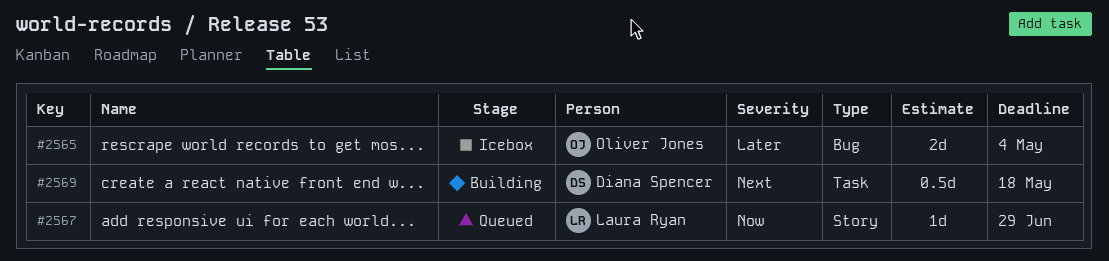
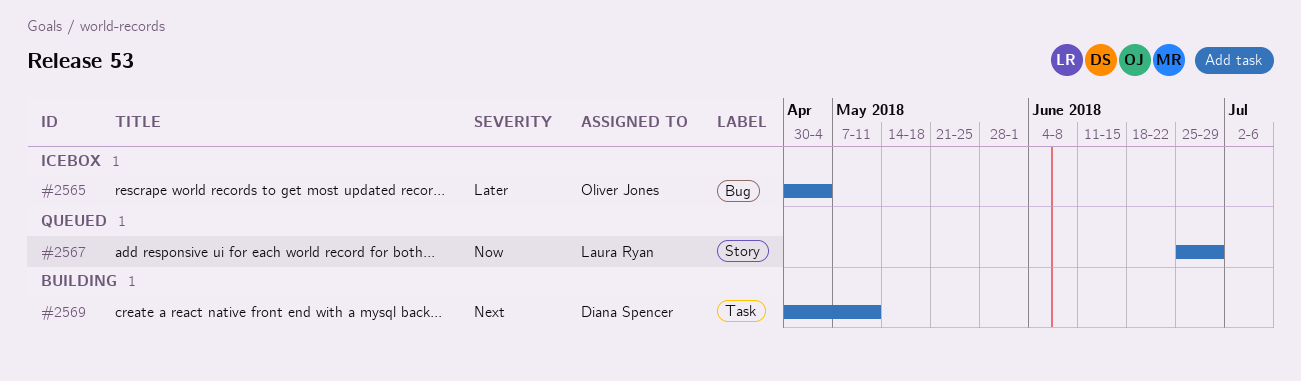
#2569, due: May 18 -> May 11

